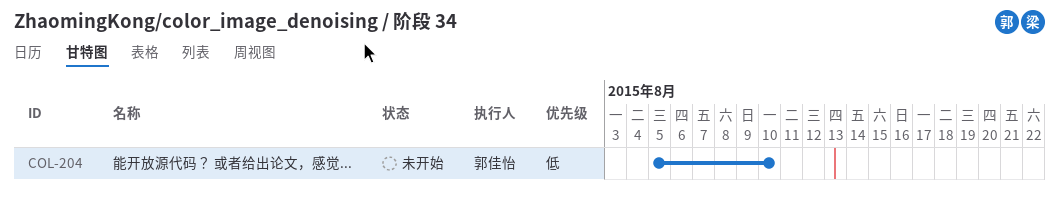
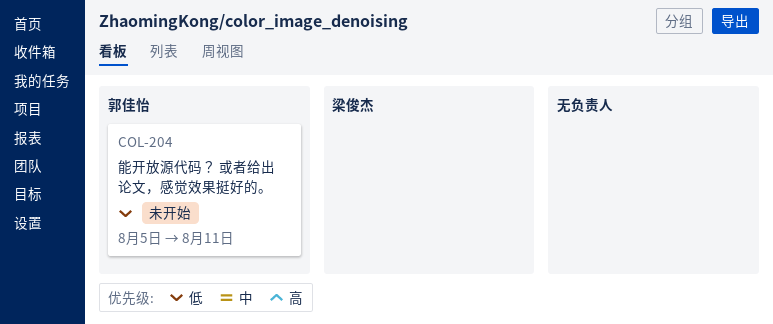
COL-204, due: Aug 10 -> Aug 11

